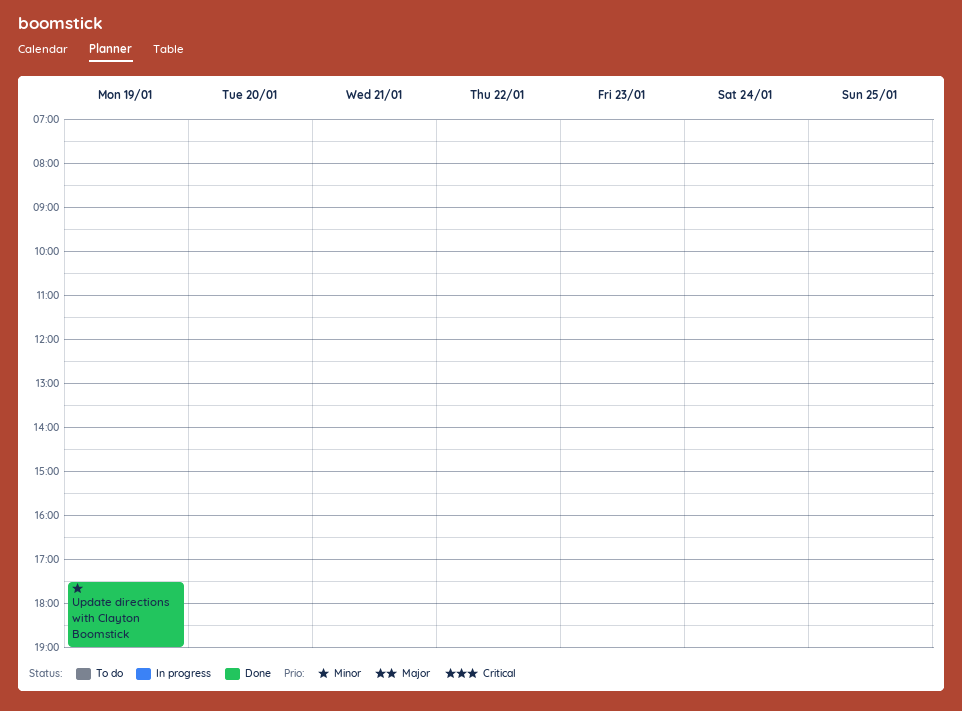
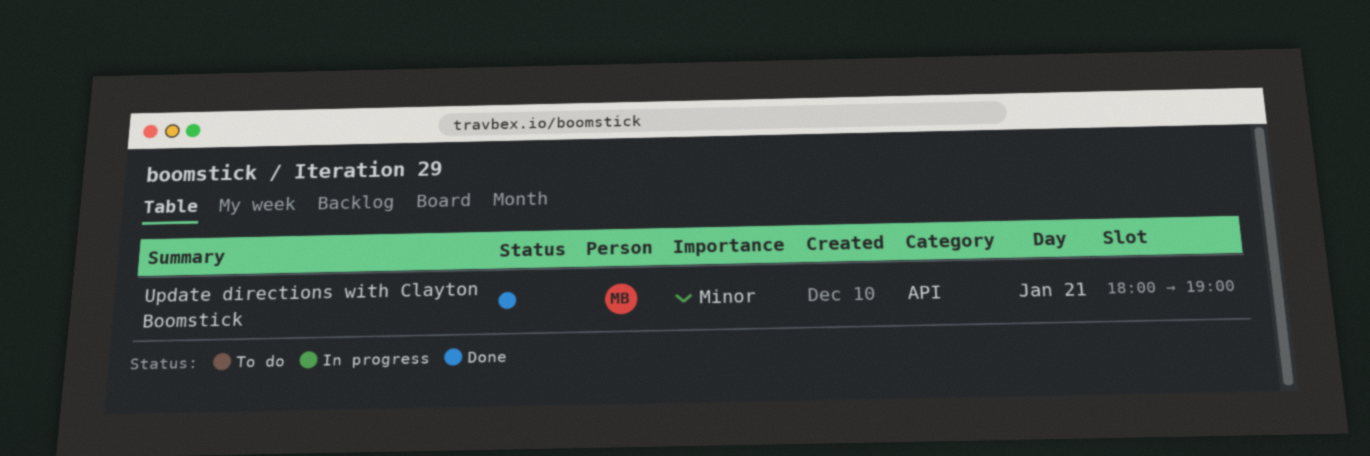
Update directions with Clayton Boomstick, day: Jan 19 -> Jan 21
Update directions with Clayton Boomstick, begins: 17:30 -> 18:00

